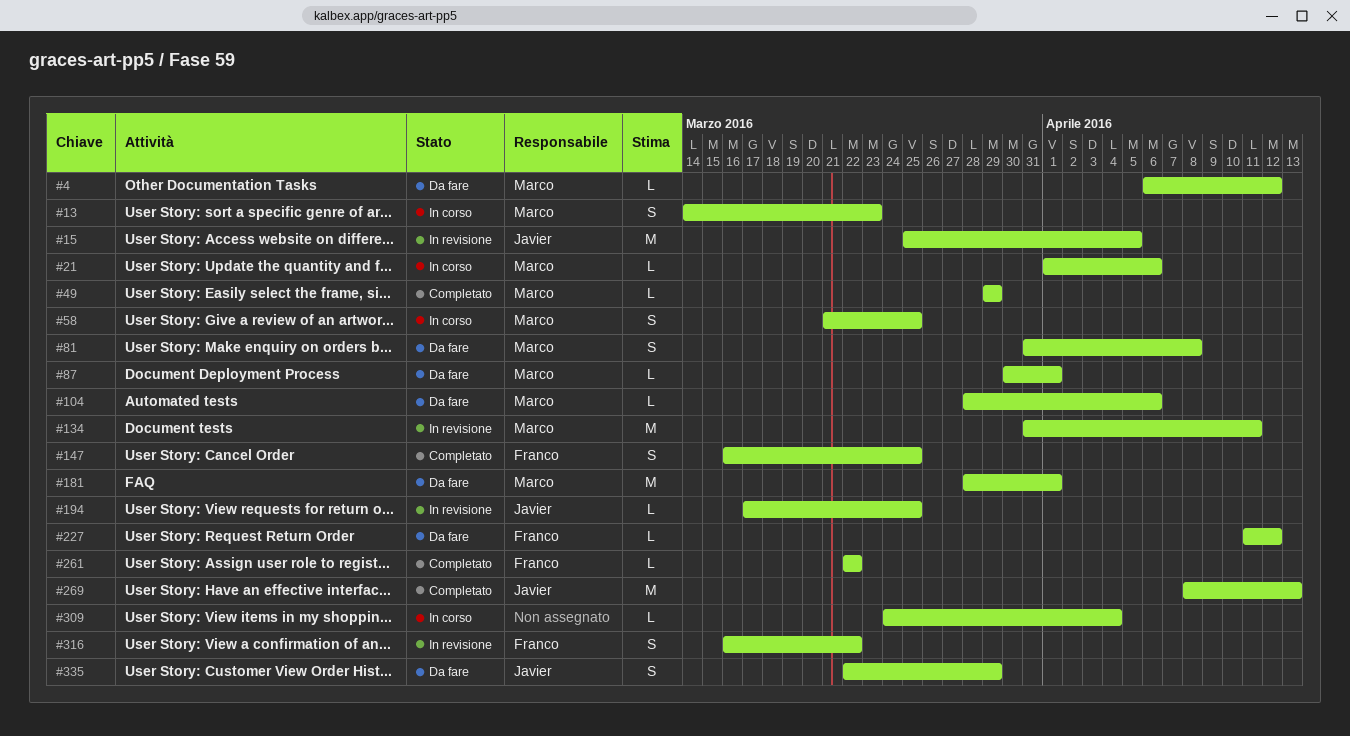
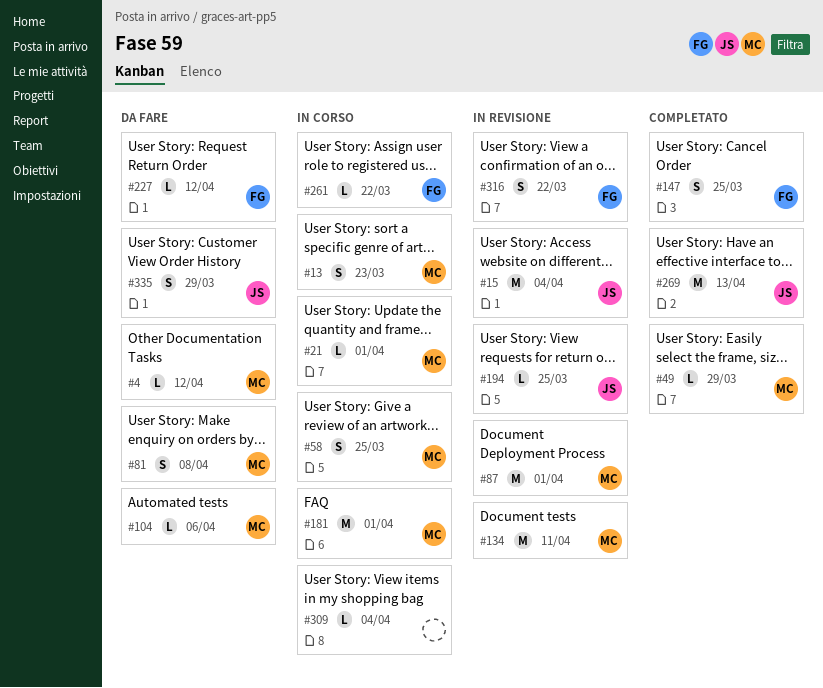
#15, due: Apr 5 -> Apr 4
#21, due: Apr 6 -> Apr 1
#87, status: Da fare -> In revisione
#87, estimate: L -> M
#181, status: Da fare -> In corso
#261, status: Completato -> In corso

